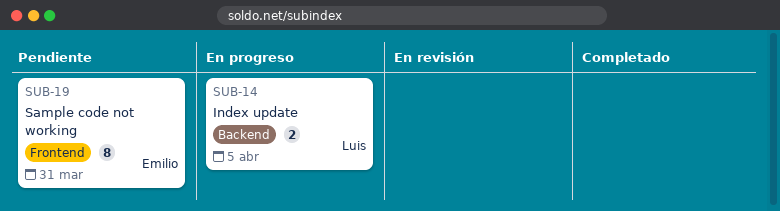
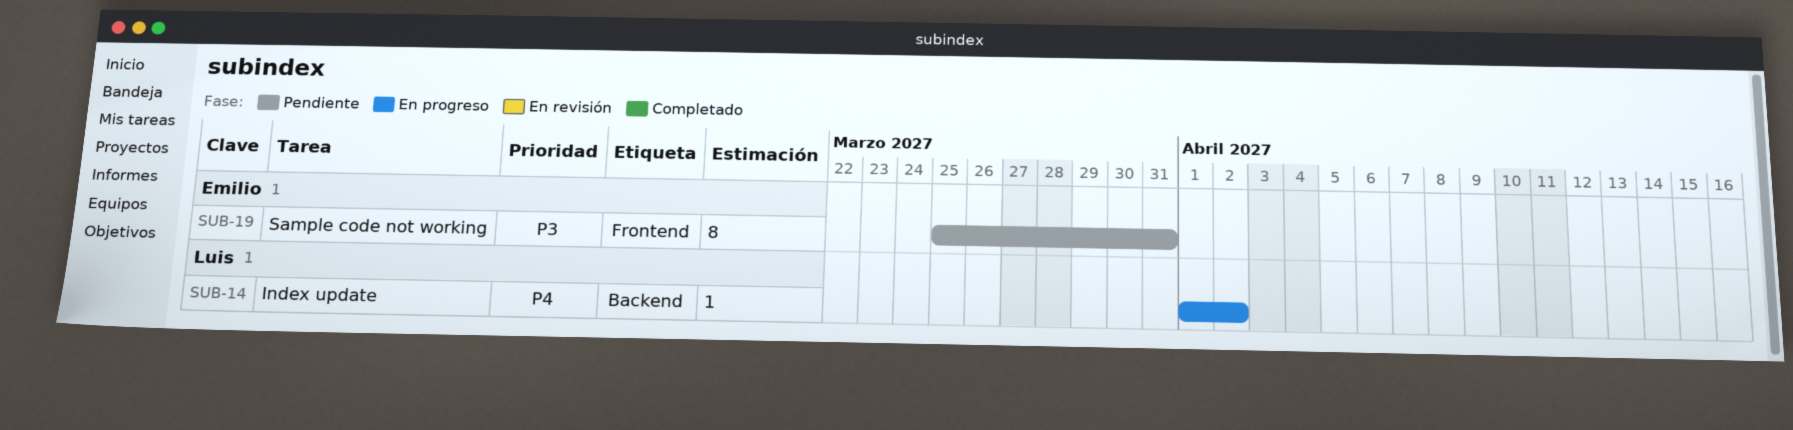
SUB-14, estimate: 2 -> 1
SUB-14, due: Apr 5 -> Apr 2

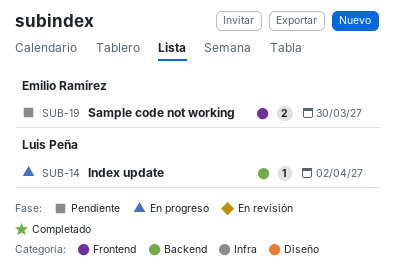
SUB-19, estimate: 8 -> 2
SUB-19, due: Mar 31 -> Mar 30

